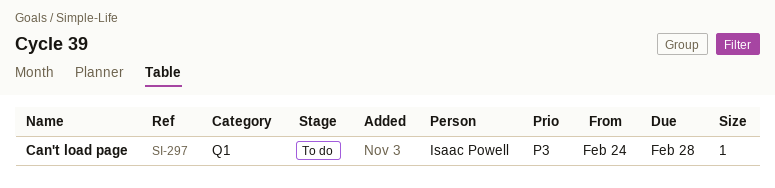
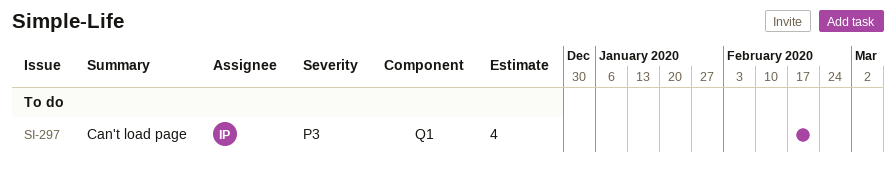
SI-297, estimate: 1 -> 4
SI-297, start: Feb 24 -> Feb 17
SI-297, due: Feb 28 -> Feb 21

